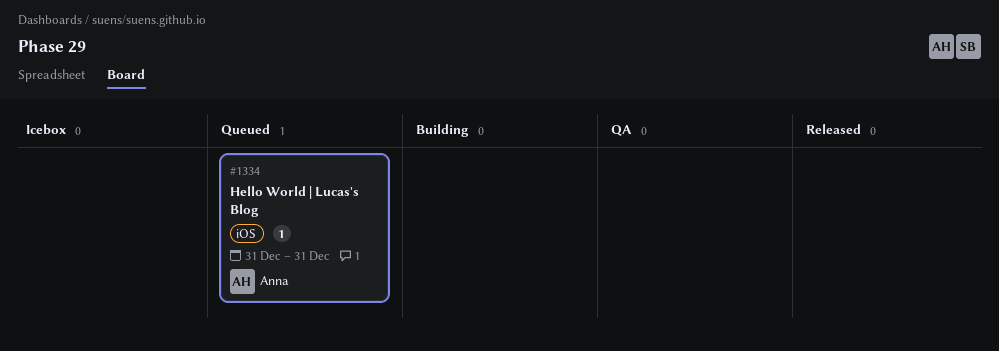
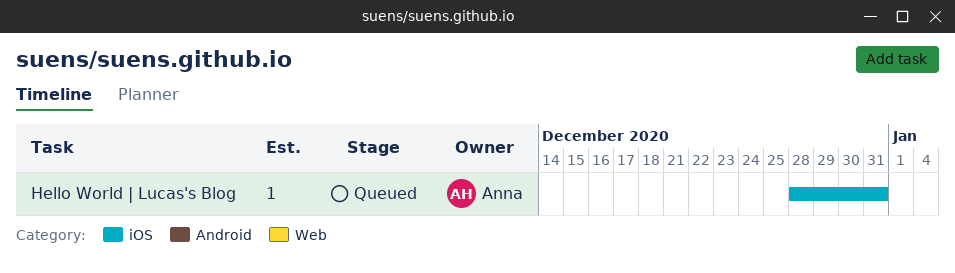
Hello World | Lucas's Blog, start: Dec 31 -> Dec 28

